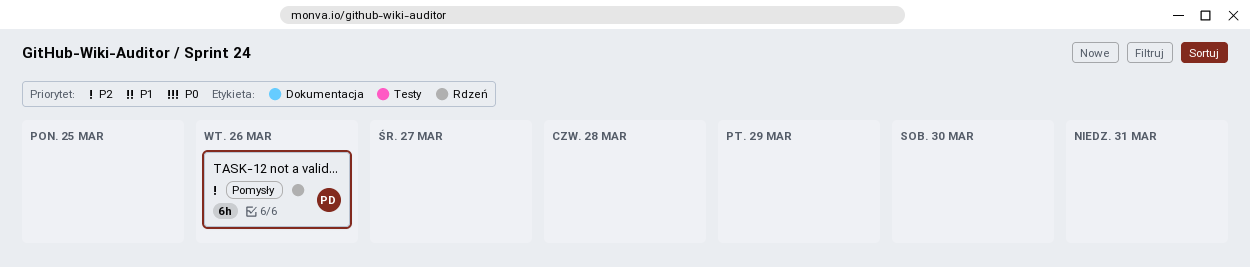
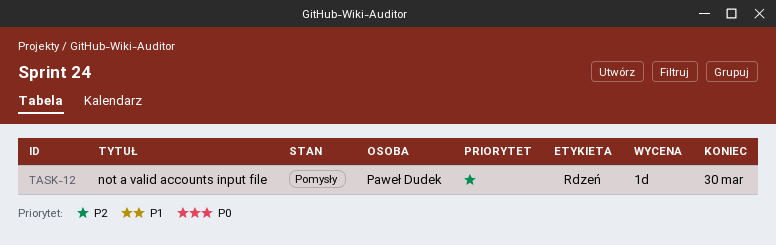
TASK-12, estimate: 6h -> 1d
TASK-12, due: Mar 26 -> Mar 30

